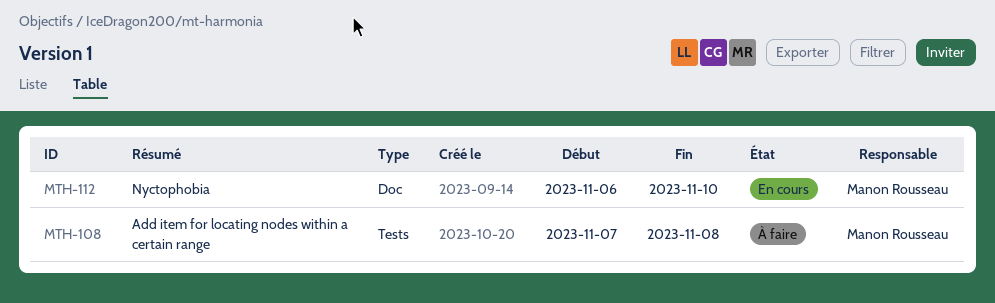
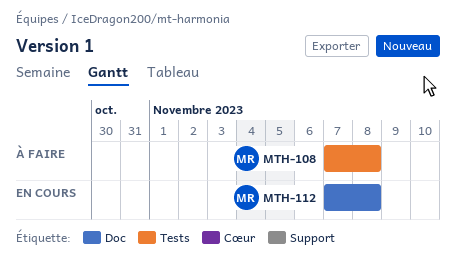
MTH-112, start: Nov 6 -> Nov 7
MTH-112, due: Nov 10 -> Nov 8

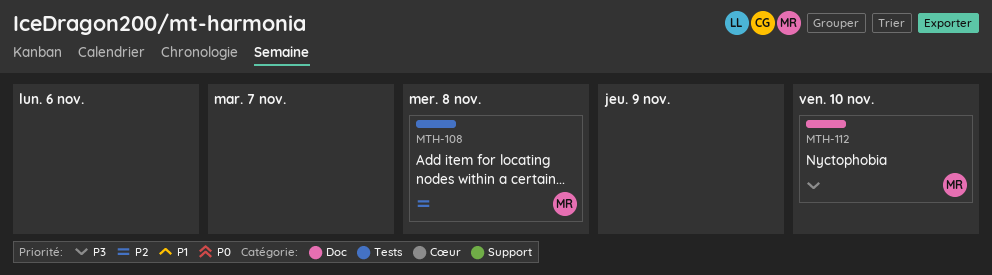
MTH-112, due: Nov 8 -> Nov 10

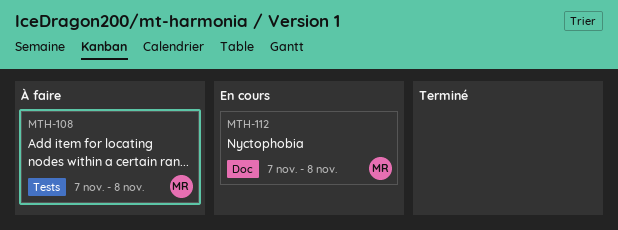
MTH-112, due: Nov 10 -> Nov 8

